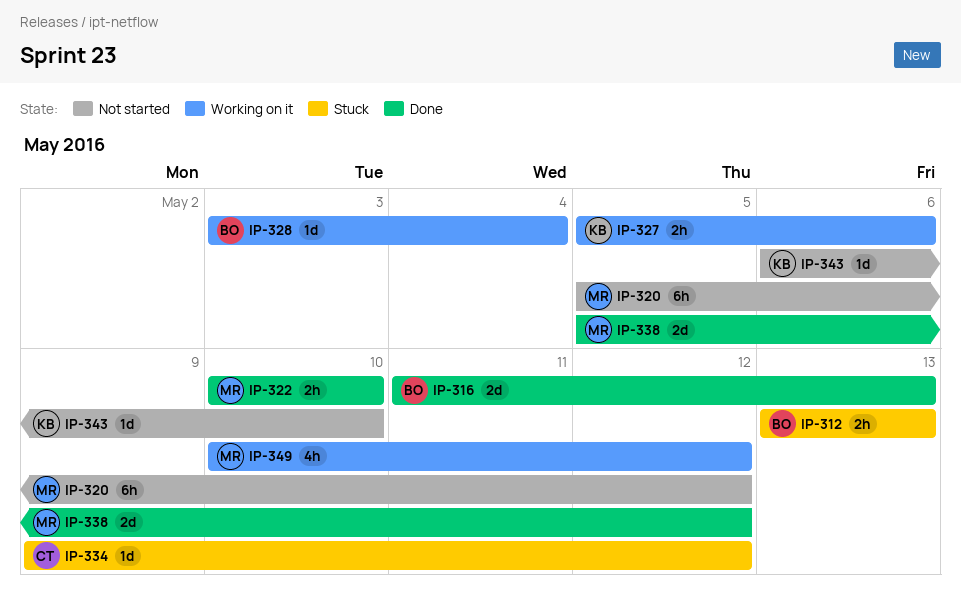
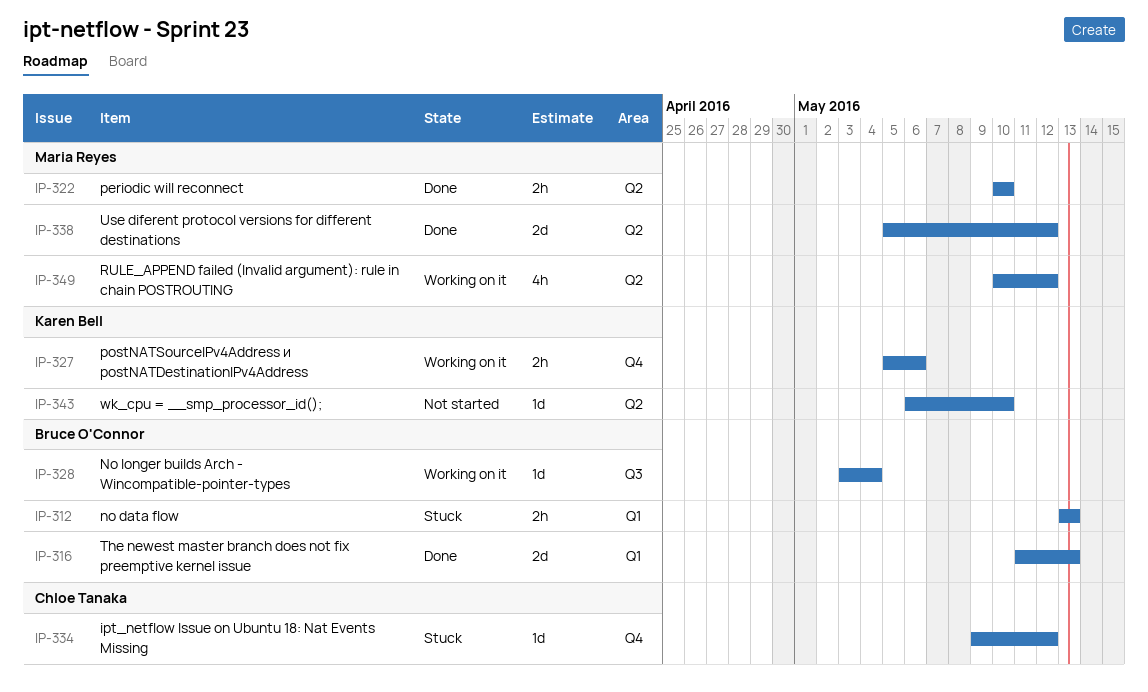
IP-320: present -> none

